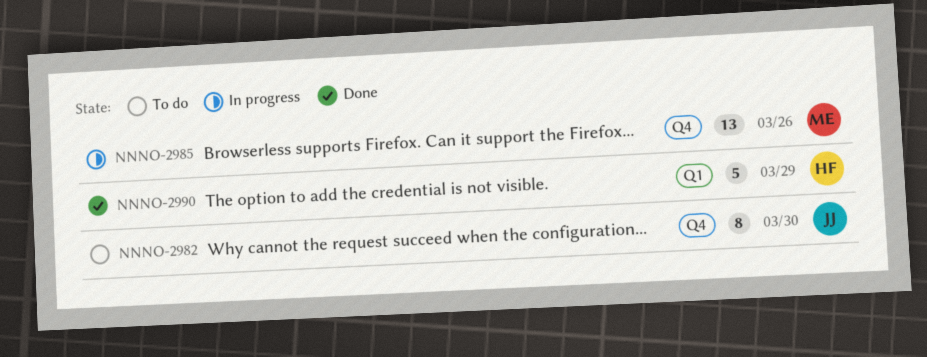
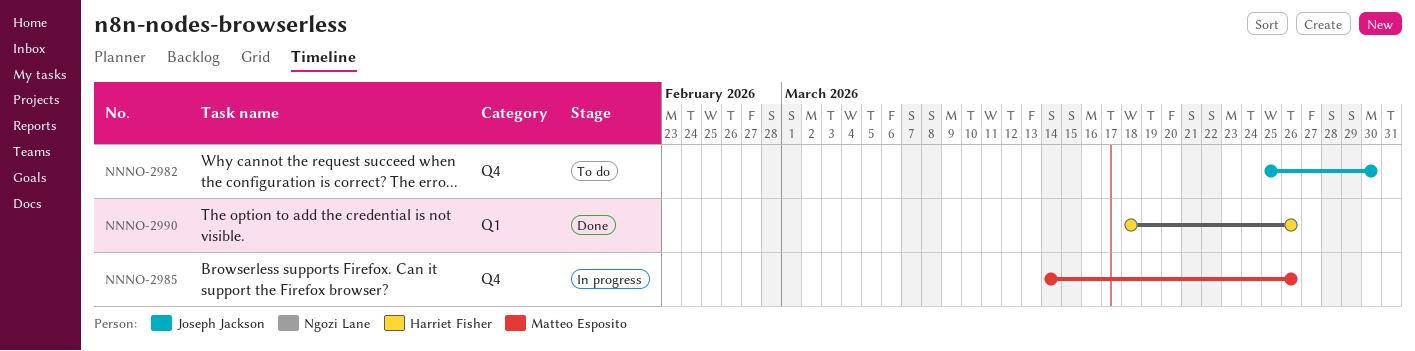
NNNO-2990, due: Mar 29 -> Mar 26

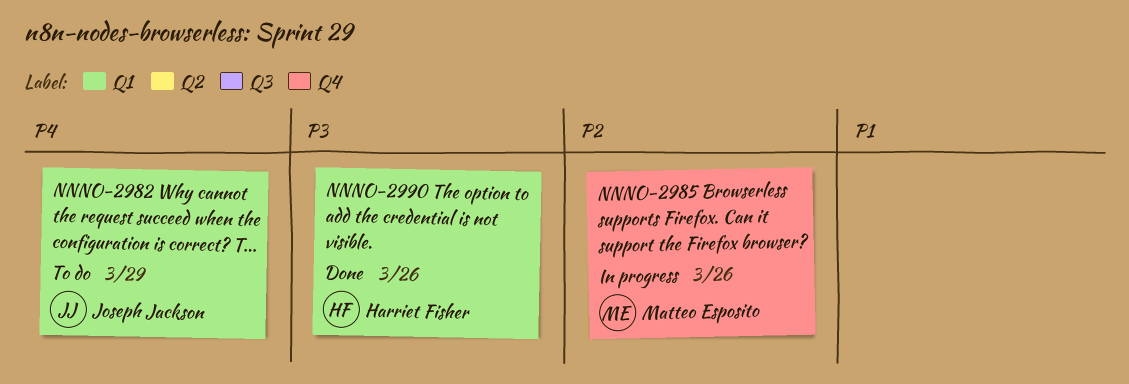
NNNO-2982, label: Q4 -> Q1
NNNO-2982, due: Mar 30 -> Mar 29

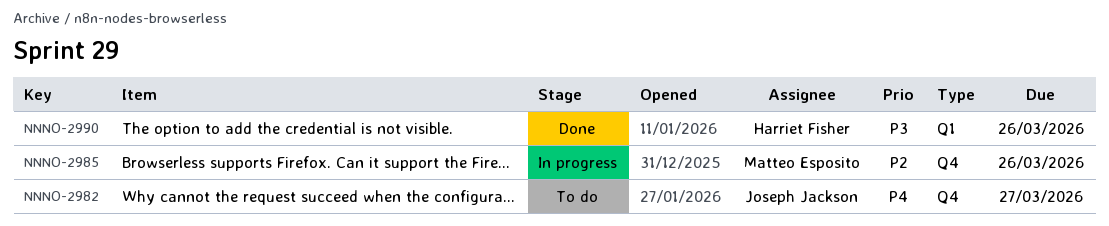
NNNO-2982, label: Q1 -> Q4
NNNO-2982, due: Mar 29 -> Mar 27

